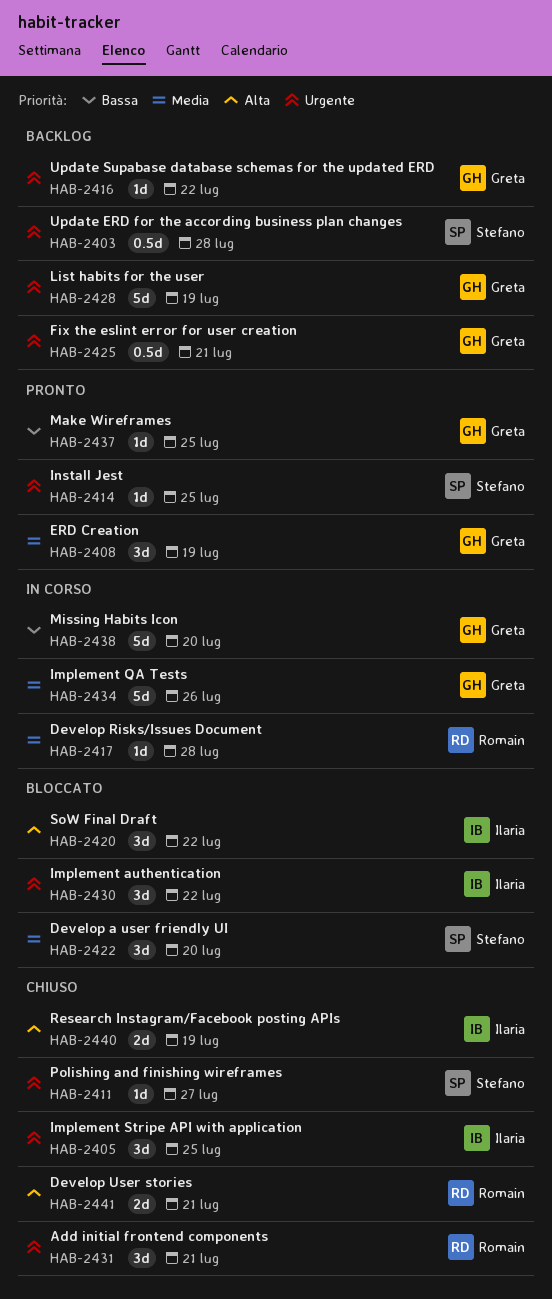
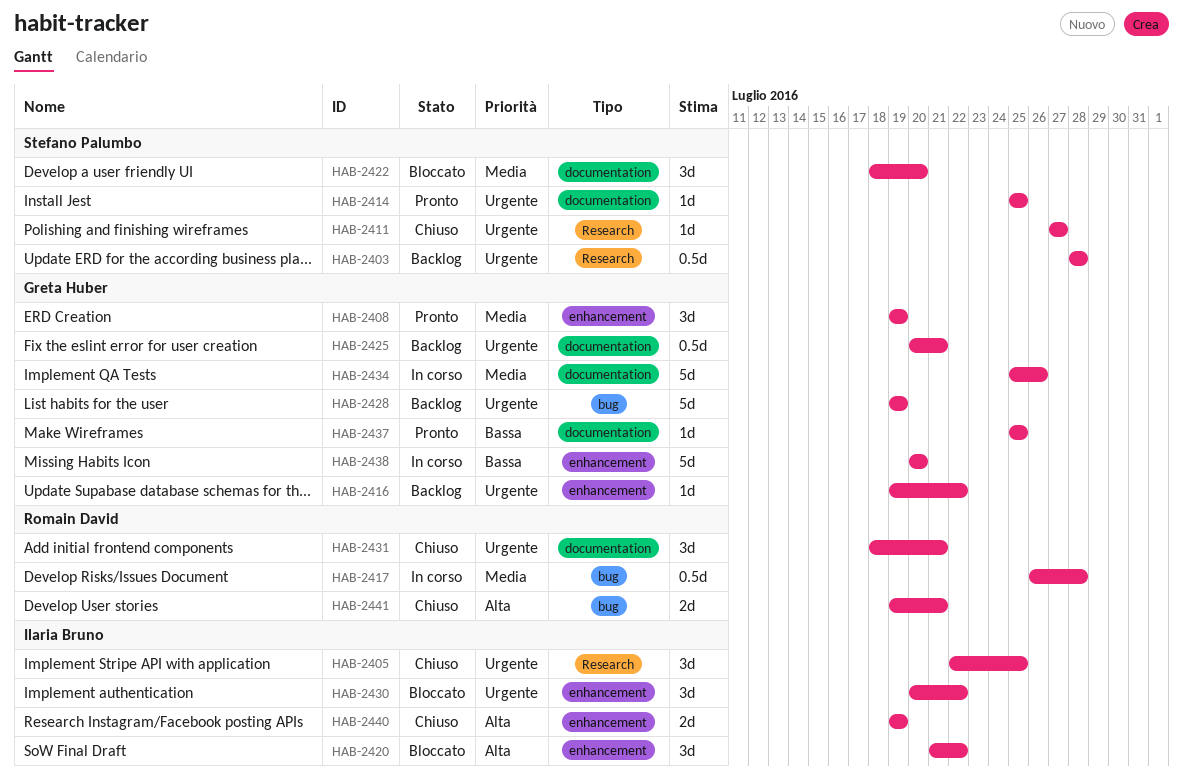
HAB-2417, estimate: 1d -> 0.5d

